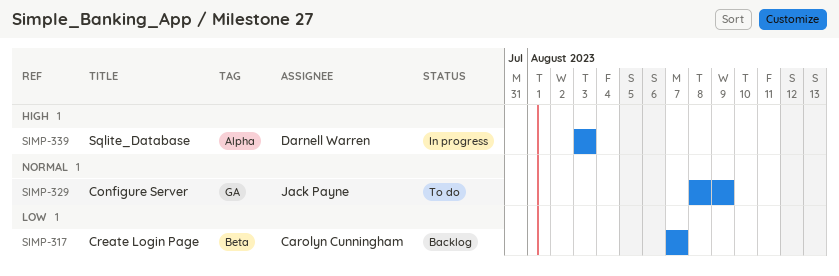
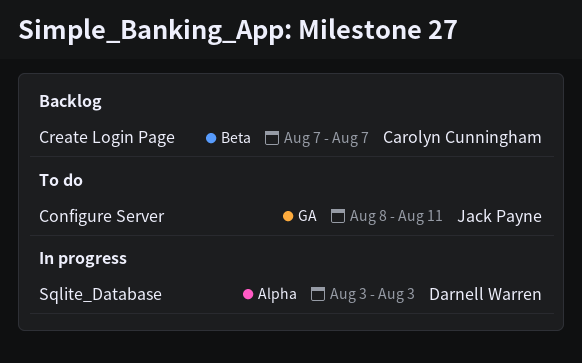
Configure Server, due: Aug 9 -> Aug 11

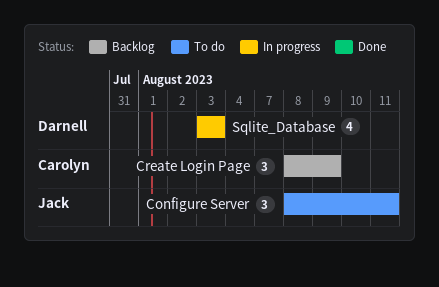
Create Login Page, start: Aug 7 -> Aug 8
Create Login Page, due: Aug 7 -> Aug 9

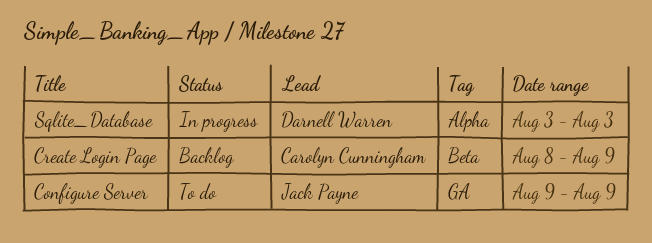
Configure Server, start: Aug 8 -> Aug 9
Configure Server, due: Aug 11 -> Aug 9

